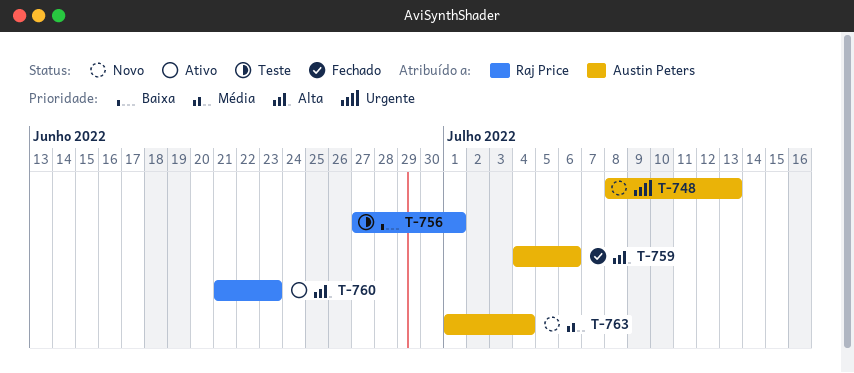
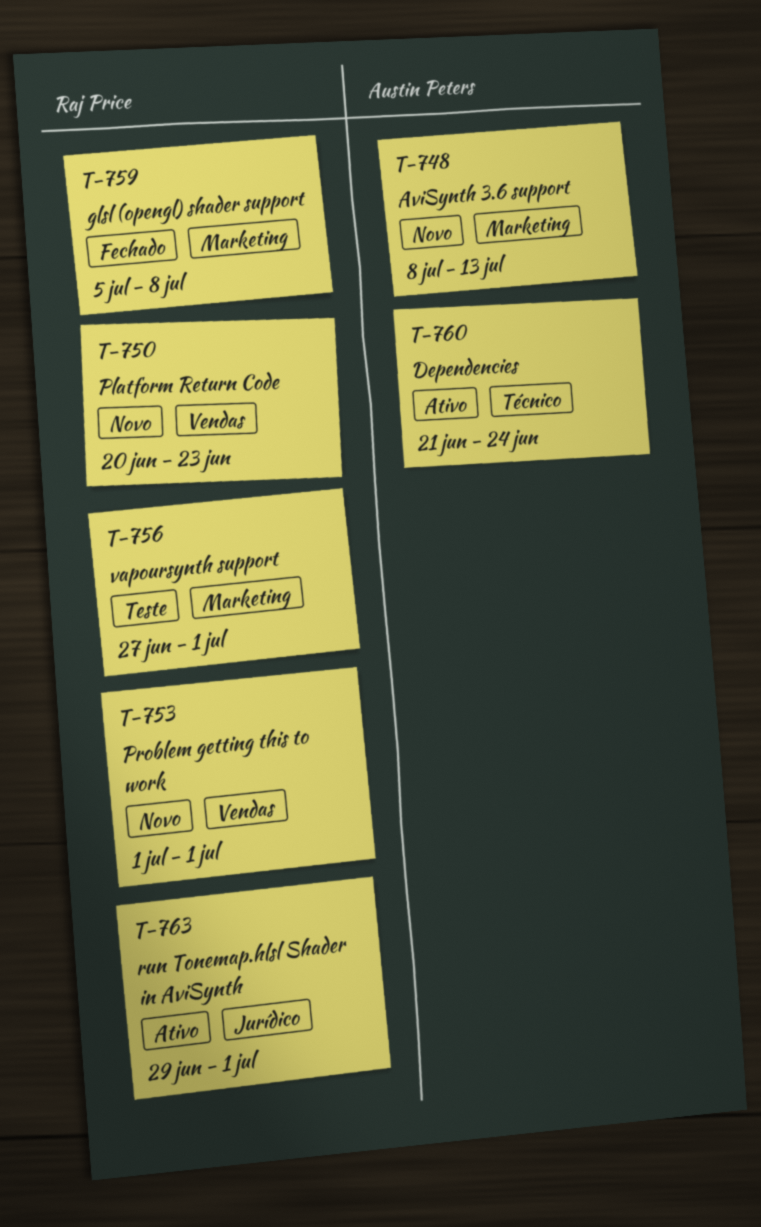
T-750: none -> present
T-753: none -> present
T-759, owner: Austin Peters -> Raj Price
T-759, start: Jul 4 -> Jul 5
T-759, due: Jul 6 -> Jul 8
T-760, owner: Raj Price -> Austin Peters
T-760, due: Jun 23 -> Jun 24
T-763, status: Novo -> Ativo
T-763, owner: Austin Peters -> Raj Price
T-763, start: Jul 1 -> Jun 29
T-763, due: Jul 4 -> Jul 1

